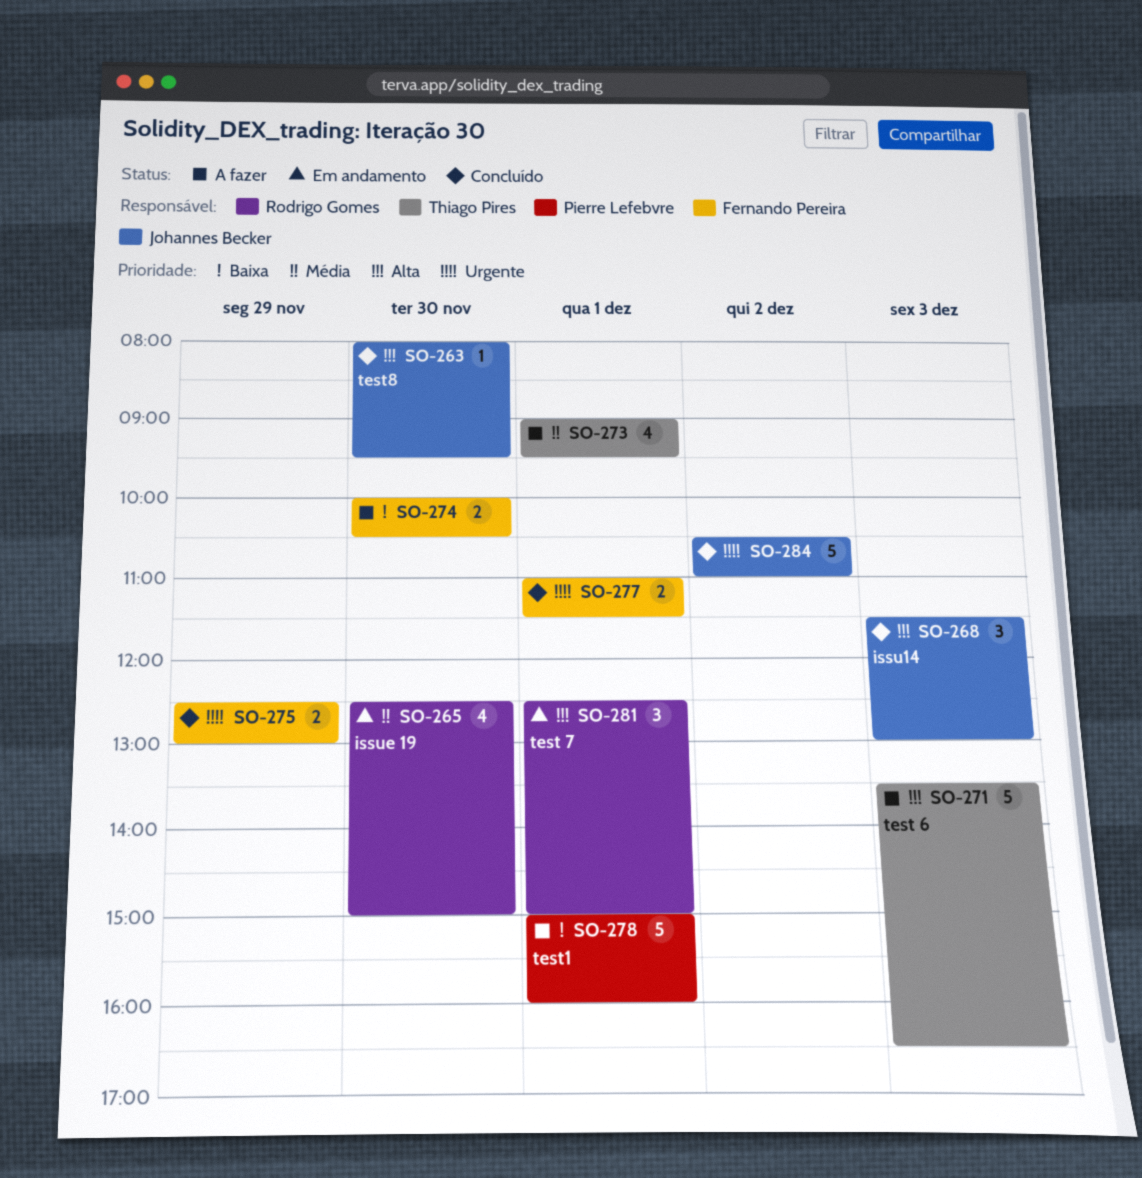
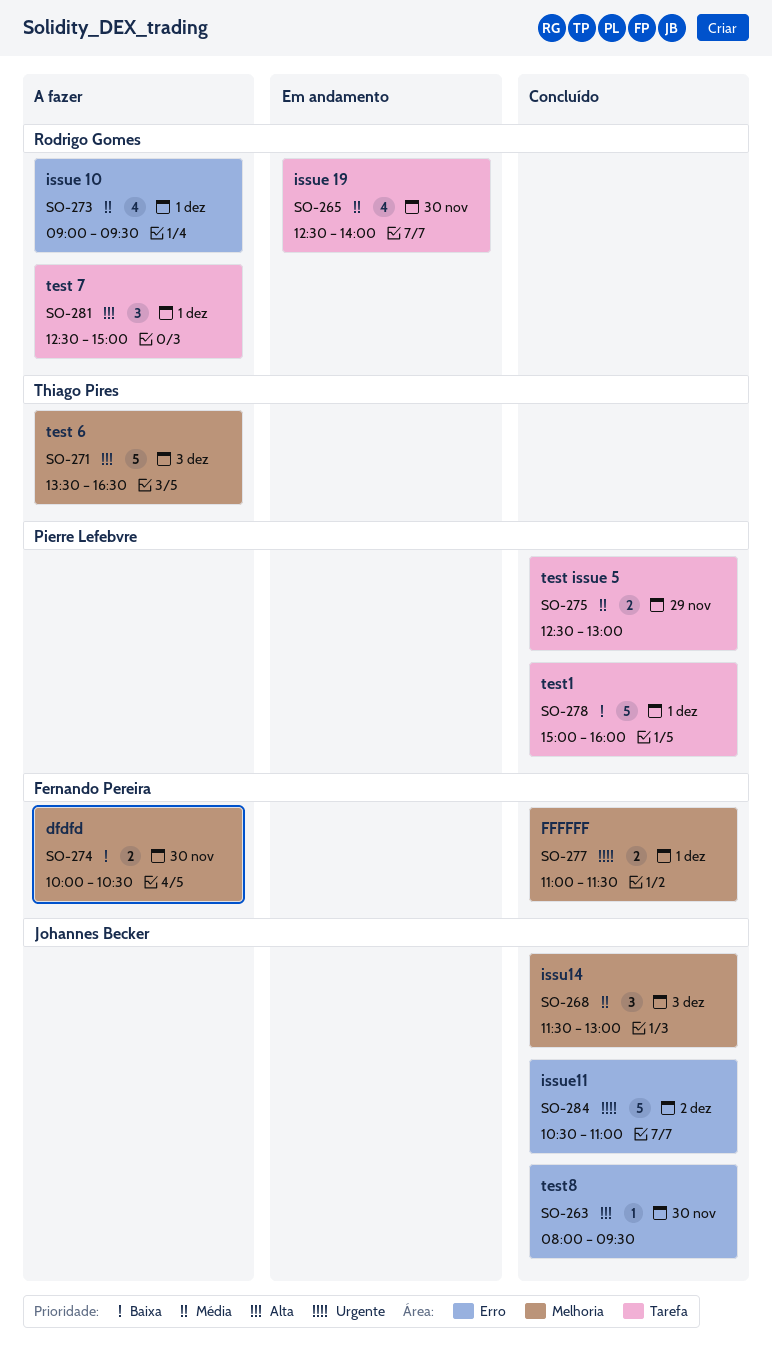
SO-265, ends: 15:00 -> 14:00
SO-268, priority: Alta -> Média
SO-273, owner: Thiago Pires -> Rodrigo Gomes
SO-275, owner: Fernando Pereira -> Pierre Lefebvre
SO-275, priority: Urgente -> Média
SO-278, status: A fazer -> Concluído
SO-281, status: Em andamento -> A fazer

